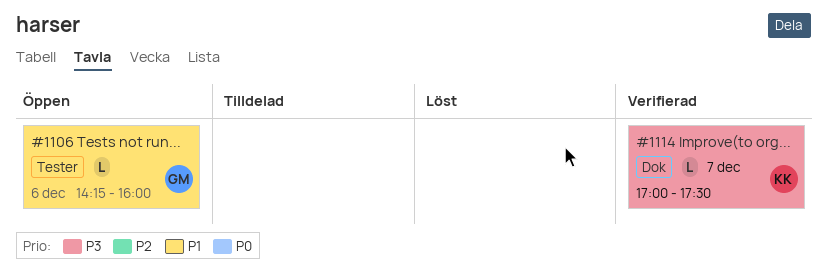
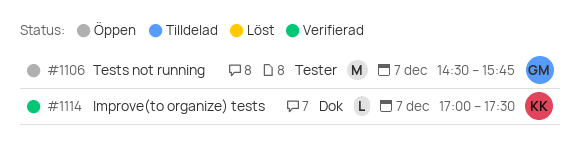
#1106, estimate: L -> M
#1106, day: Dec 6 -> Dec 7
#1106, begins: 14:15 -> 14:30
#1106, ends: 16:00 -> 15:45

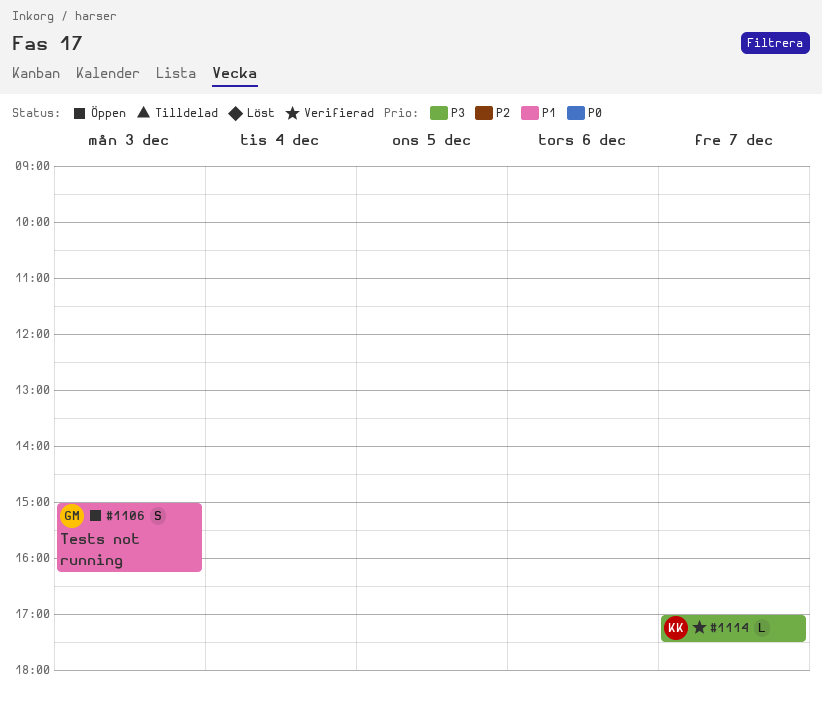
#1106, estimate: M -> S
#1106, day: Dec 7 -> Dec 3
#1106, begins: 14:30 -> 15:00
#1106, ends: 15:45 -> 16:15

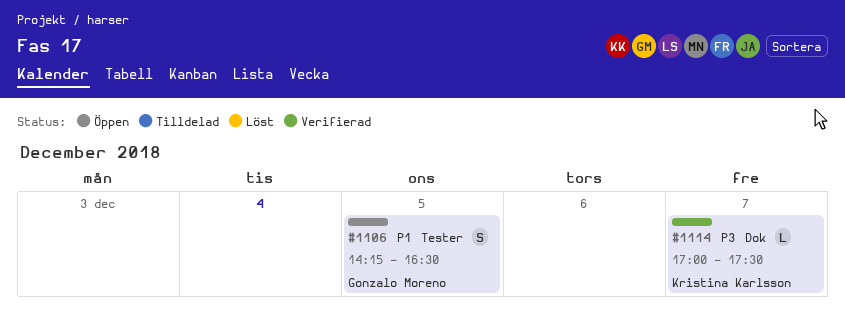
#1106, day: Dec 3 -> Dec 5
#1106, begins: 15:00 -> 14:15
#1106, ends: 16:15 -> 16:30

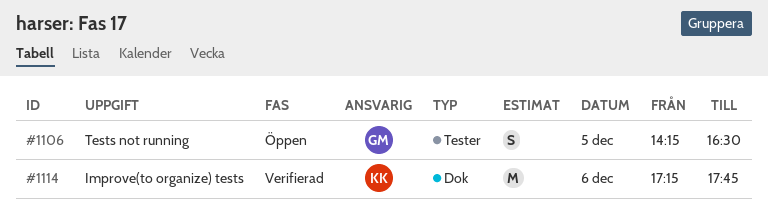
#1114, estimate: L -> M
#1114, day: Dec 7 -> Dec 6
#1114, begins: 17:00 -> 17:15
#1114, ends: 17:30 -> 17:45

